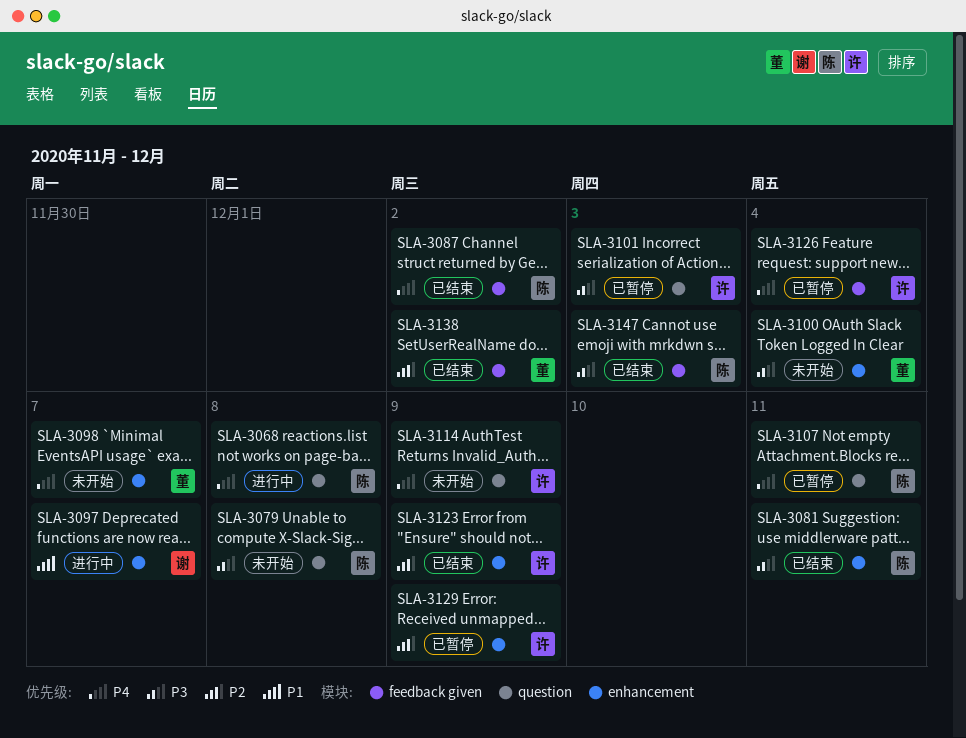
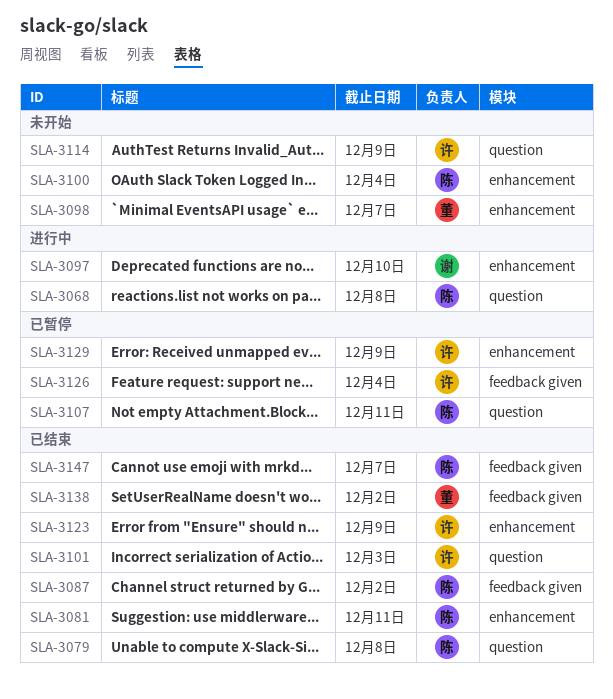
SLA-3079, status: 未开始 -> 已结束
SLA-3097, due: Dec 7 -> Dec 10
SLA-3100, owner: 董 -> 陈
SLA-3101, status: 已暂停 -> 已结束
SLA-3147, due: Dec 3 -> Dec 7

